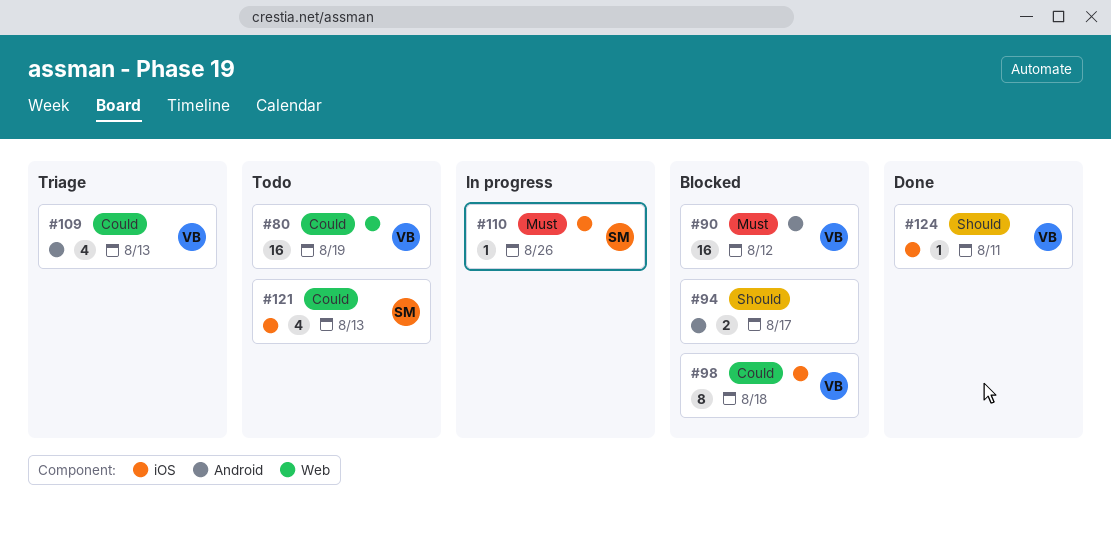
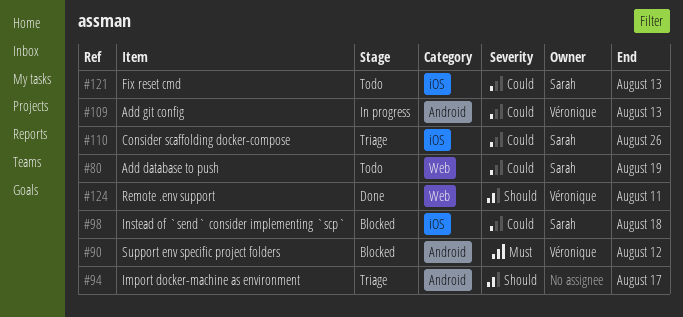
#80, owner: Véronique -> Sarah
#94, status: Blocked -> Triage
#98, owner: Véronique -> Sarah
#109, status: Triage -> In progress
#110, status: In progress -> Triage
#110, priority: Must -> Could
#124, label: iOS -> Web

